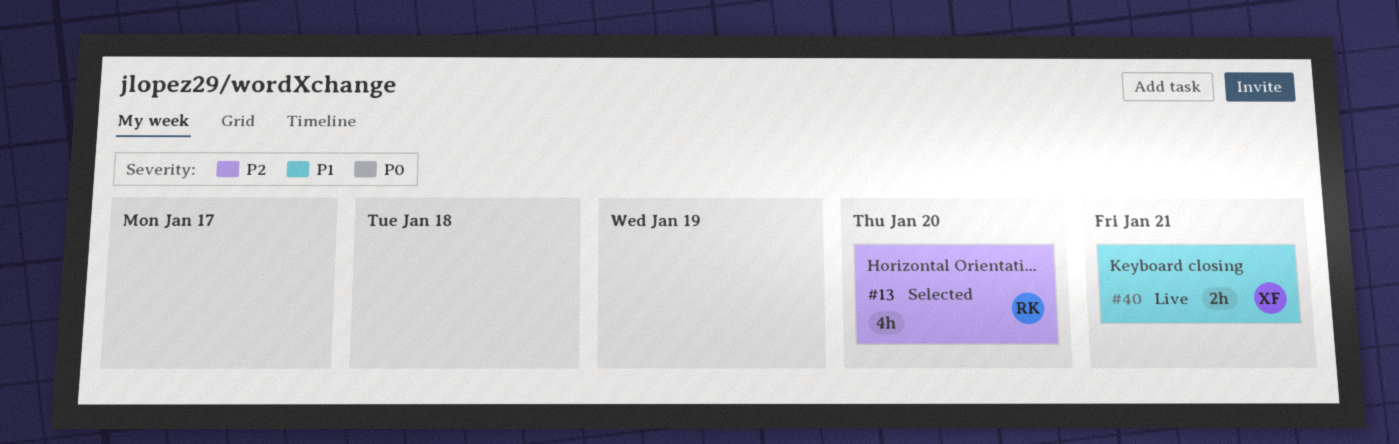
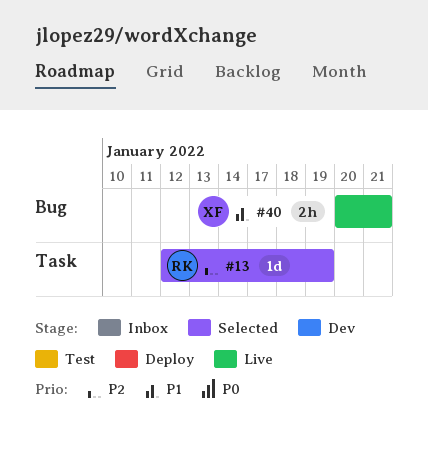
#13, estimate: 4h -> 1d
#13, due: Jan 20 -> Jan 19

